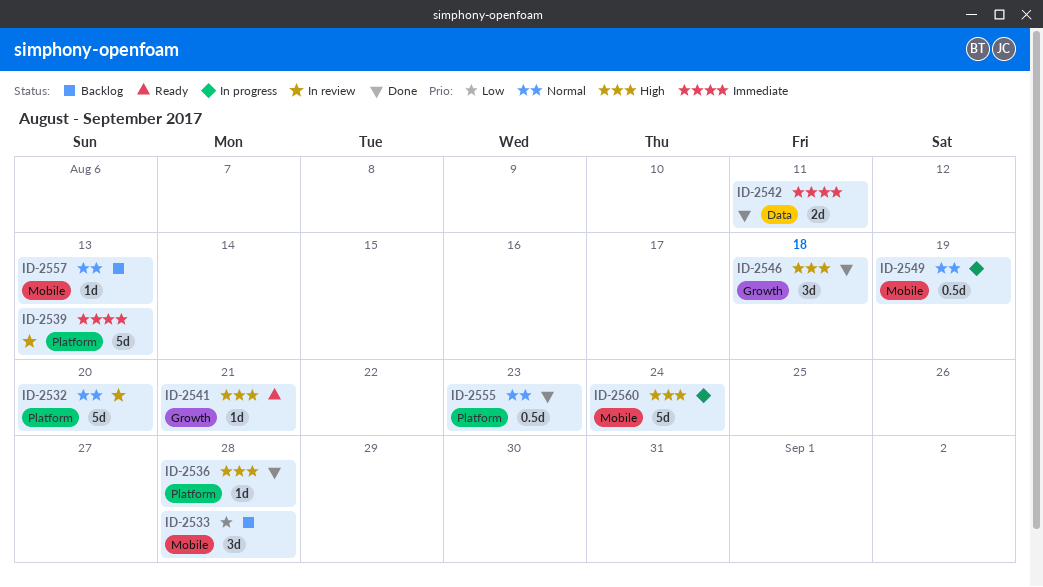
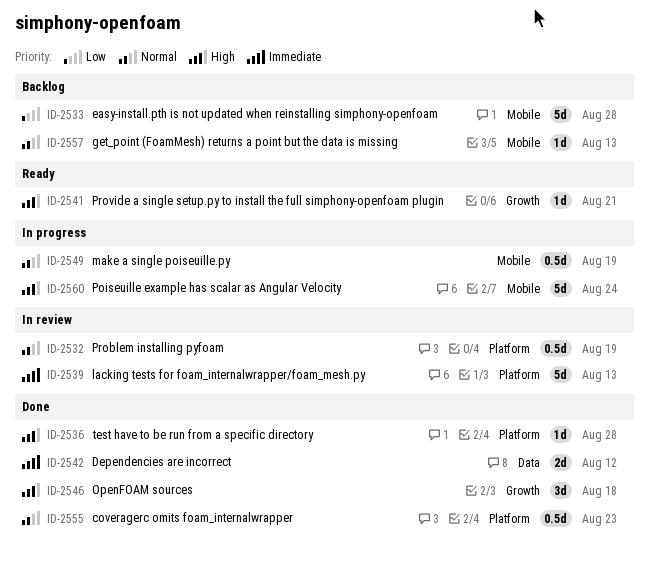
ID-2532, estimate: 5d -> 0.5d
ID-2532, due: Aug 20 -> Aug 19
ID-2533, estimate: 3d -> 5d
ID-2542, due: Aug 11 -> Aug 12

